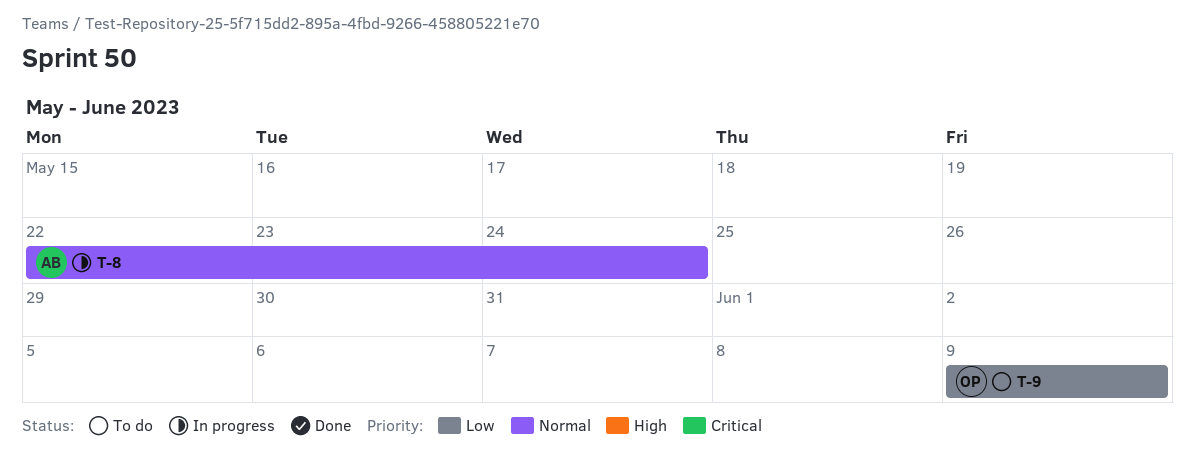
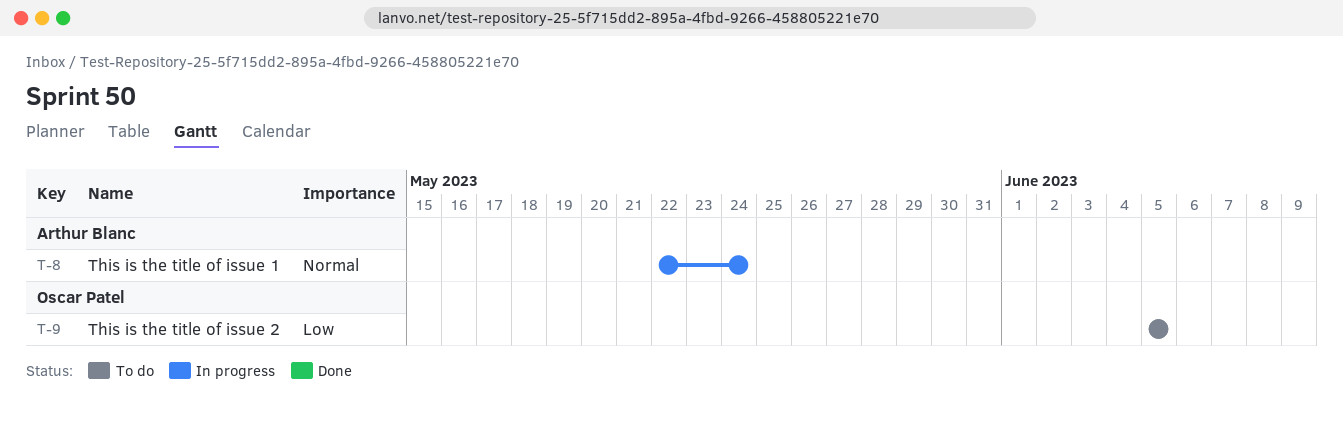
T-9, start: Jun 9 -> Jun 5
T-9, due: Jun 9 -> Jun 5

